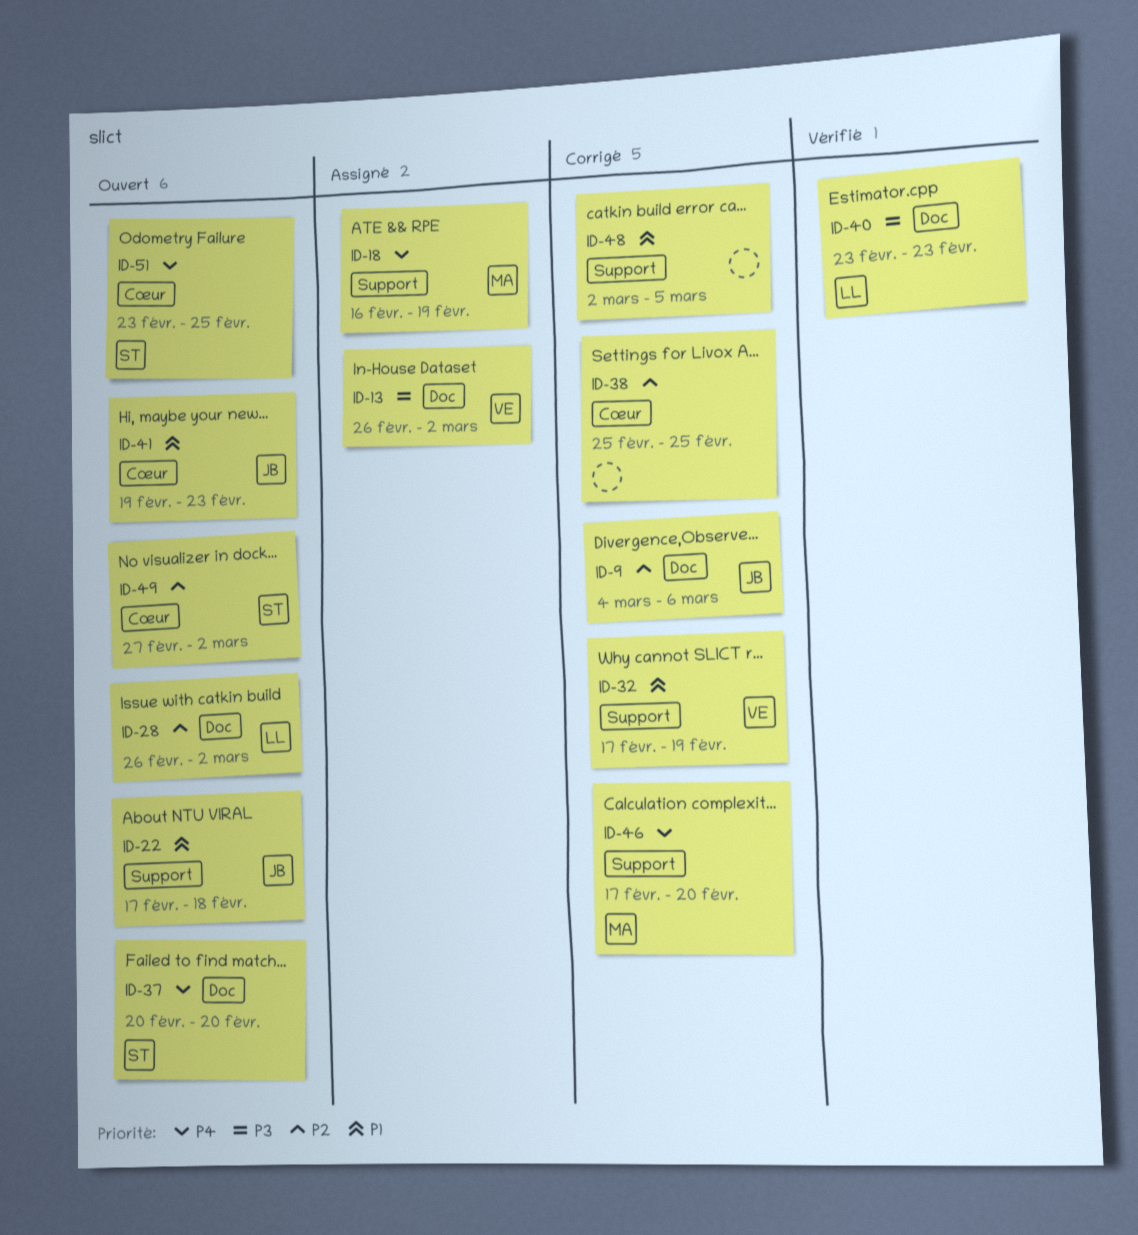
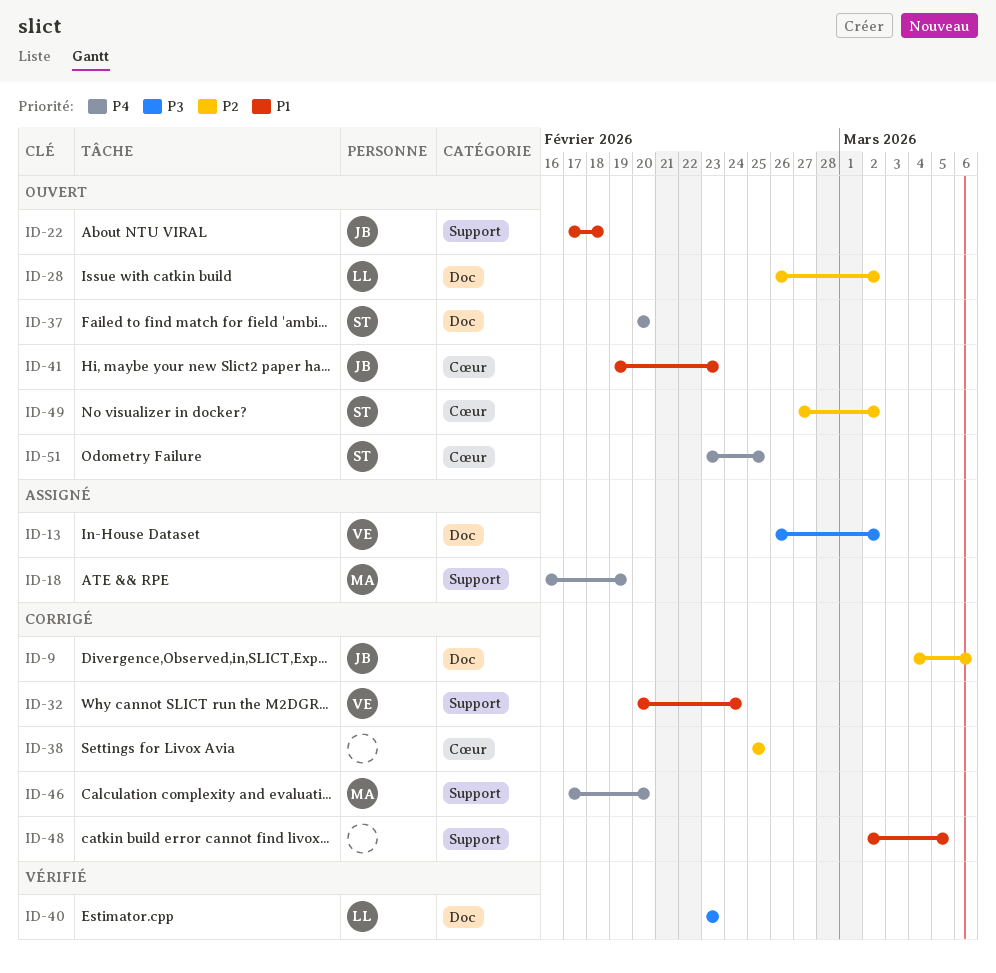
ID-32, start: Feb 17 -> Feb 20
ID-32, due: Feb 19 -> Feb 24

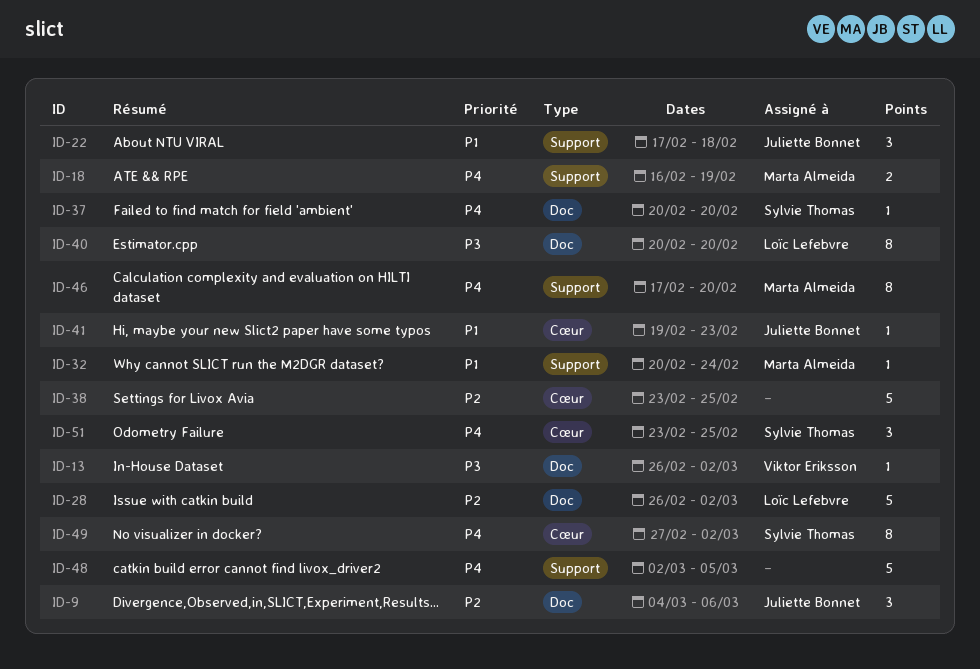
ID-32, owner: Viktor Eriksson -> Marta Almeida
ID-38, start: Feb 25 -> Feb 23
ID-40, start: Feb 23 -> Feb 20
ID-40, due: Feb 23 -> Feb 20
ID-48, priority: P1 -> P4
ID-49, priority: P2 -> P4

